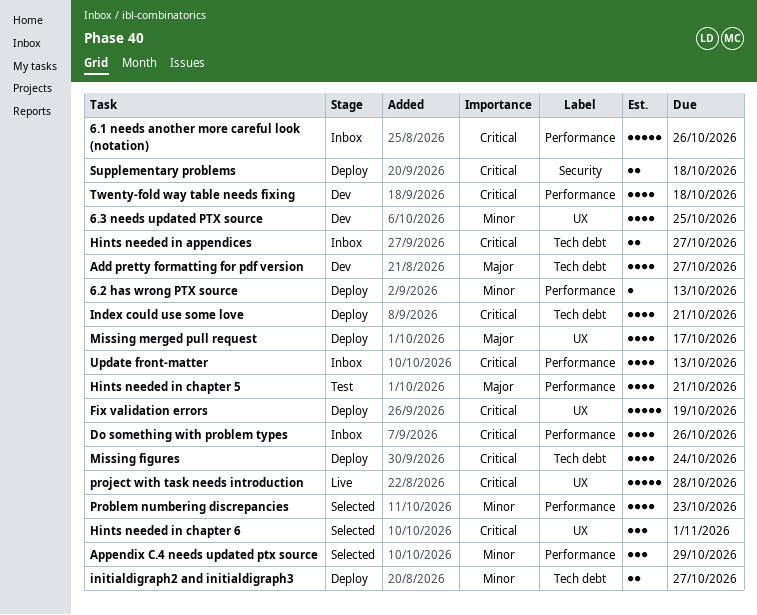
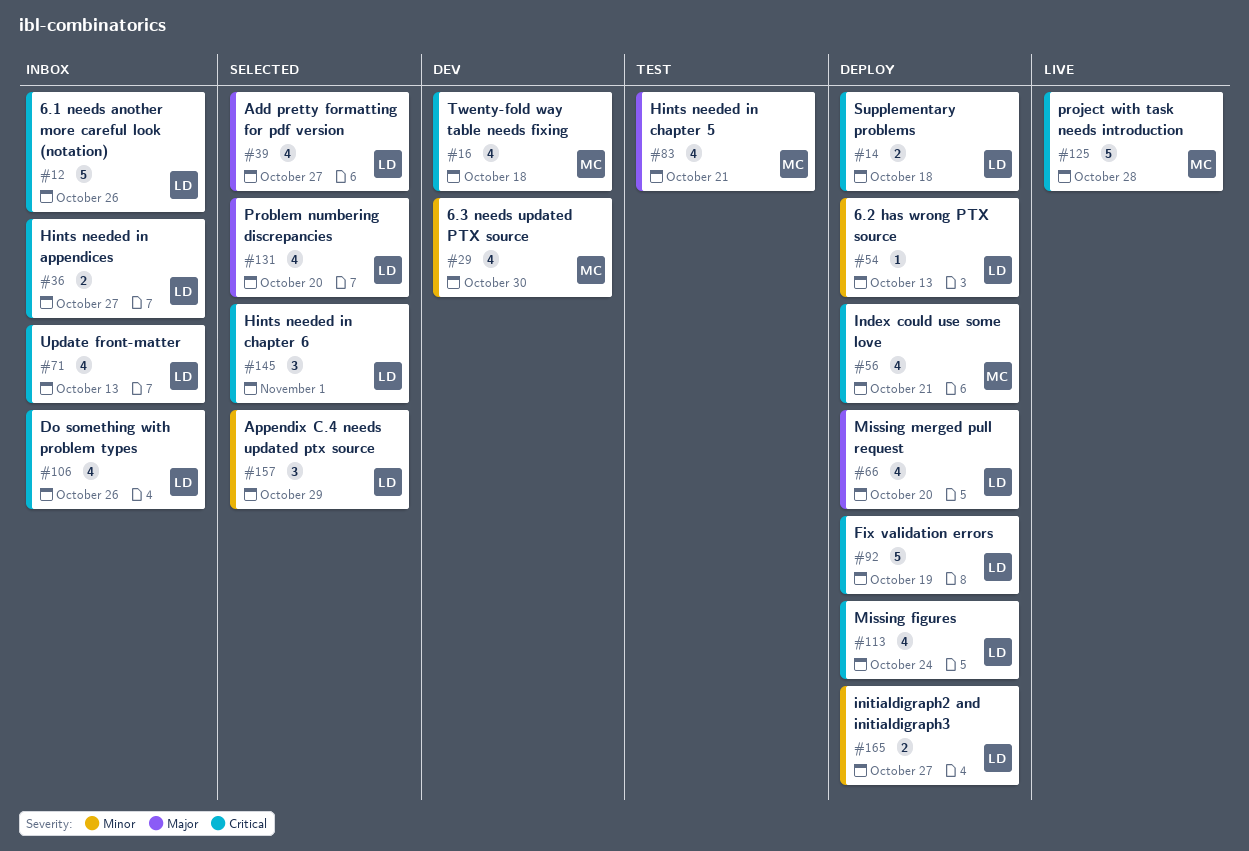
6.3 needs updated PTX source, due: Oct 25 -> Oct 30
Add pretty formatting for pdf version, status: Dev -> Selected
Missing merged pull request, due: Oct 17 -> Oct 20
Problem numbering discrepancies, priority: Minor -> Major
Problem numbering discrepancies, due: Oct 23 -> Oct 20

